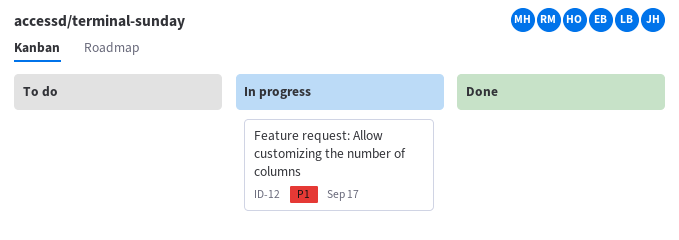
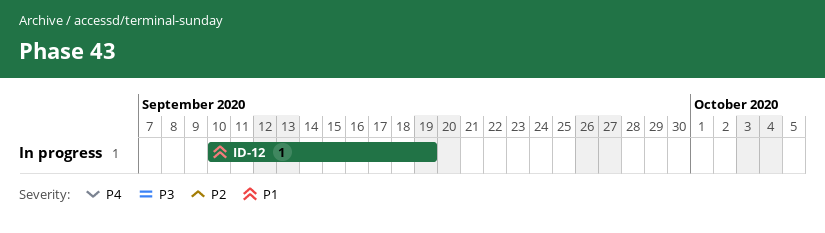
ID-12, due: Sep 17 -> Sep 19

